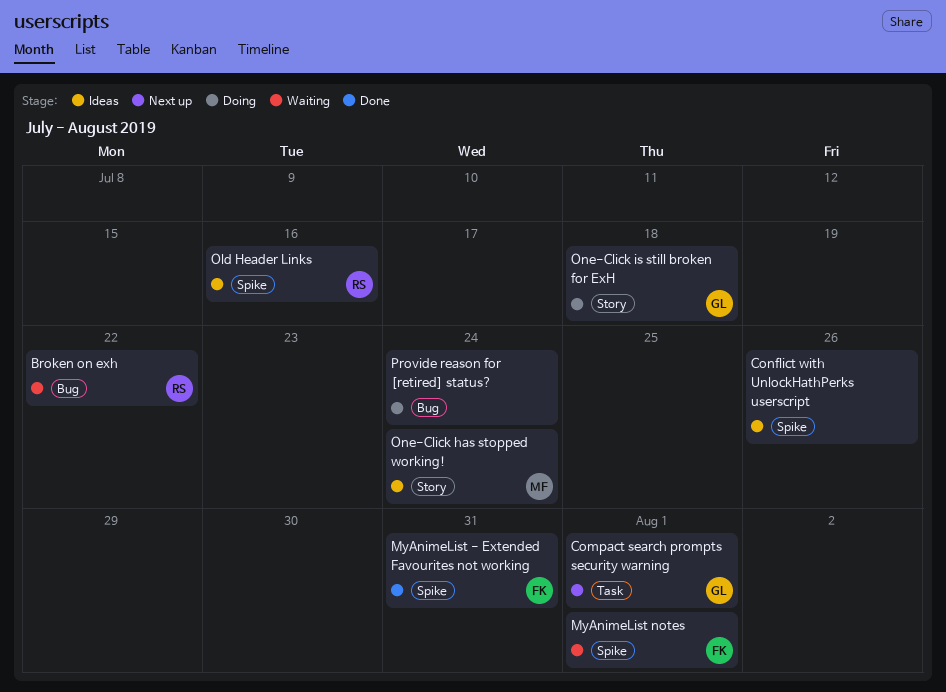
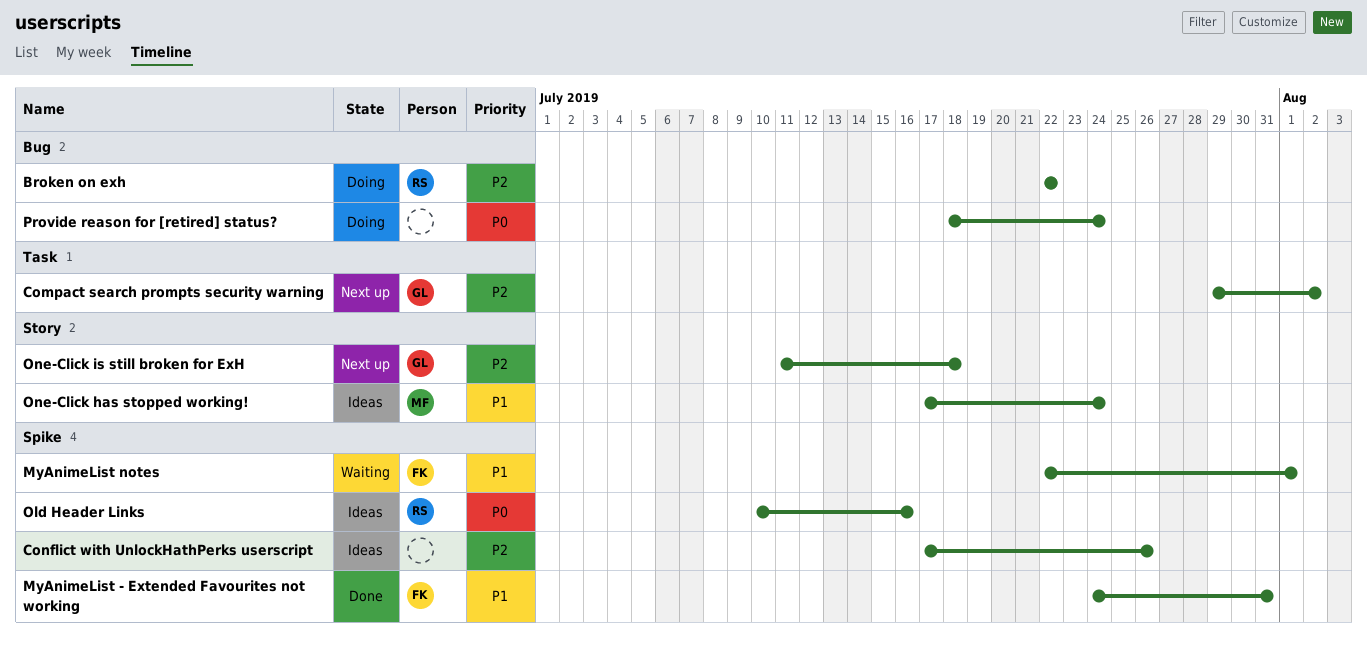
Broken on exh, status: Waiting -> Doing
Compact search prompts security warning, due: Aug 1 -> Aug 2
One-Click is still broken for ExH, status: Doing -> Next up

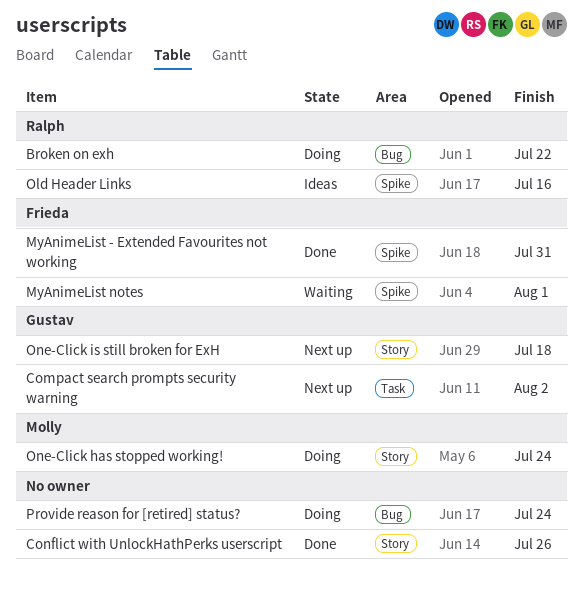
Conflict with UnlockHathPerks userscript, status: Ideas -> Done
Conflict with UnlockHathPerks userscript, label: Spike -> Story
One-Click has stopped working!, status: Ideas -> Doing

